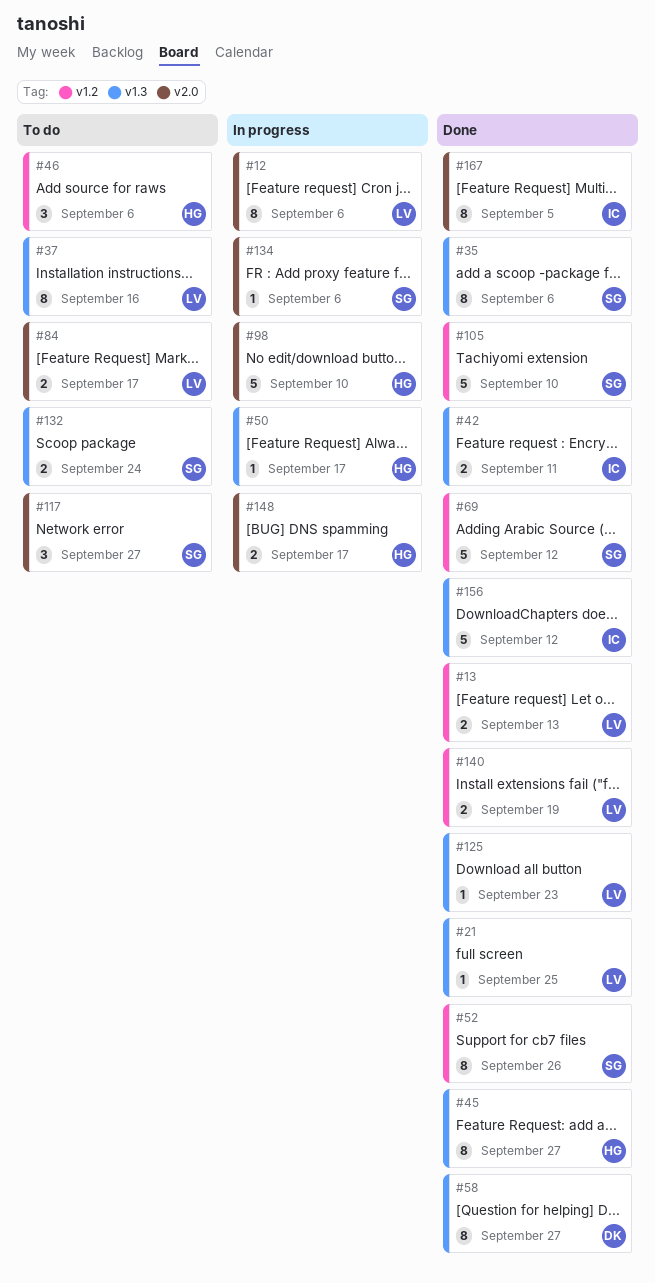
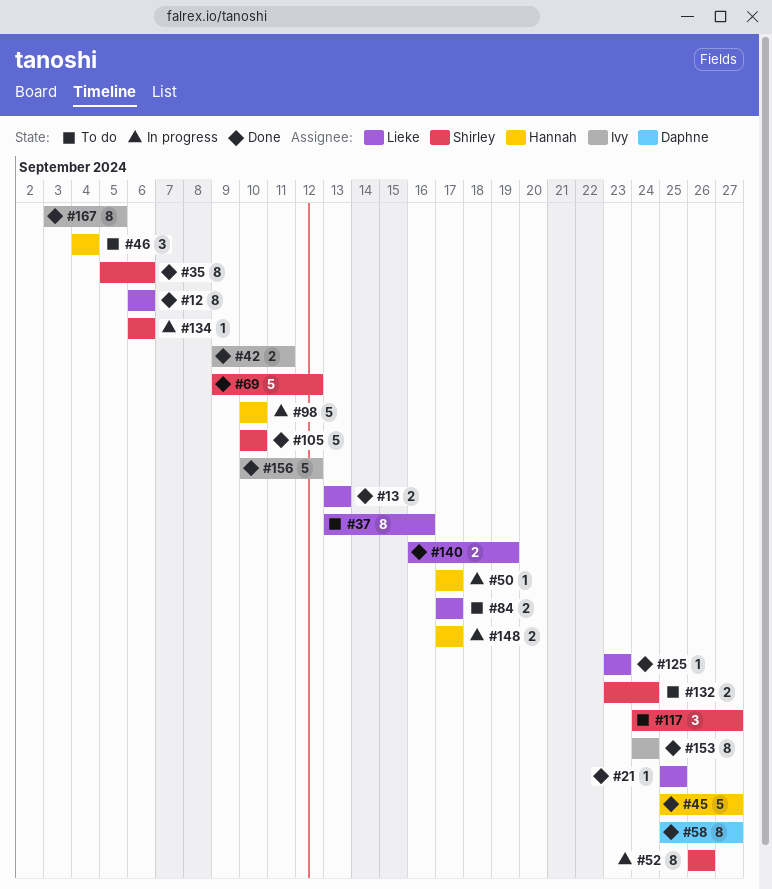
#12, status: In progress -> Done
#45, estimate: 8 -> 5
#46, due: Sep 6 -> Sep 4
#52, status: Done -> In progress
#153: none -> present

